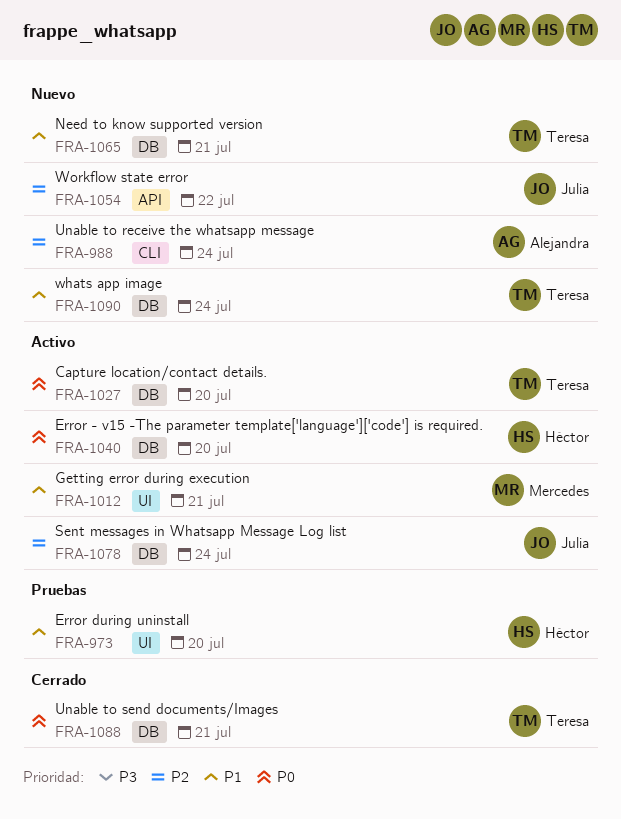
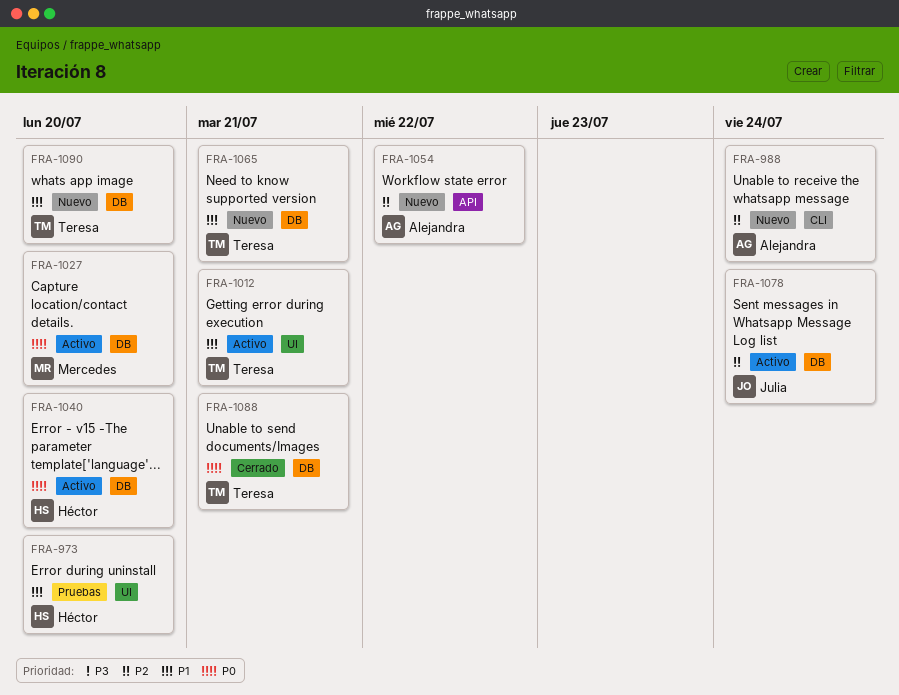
FRA-1012, owner: Mercedes -> Teresa
FRA-1027, owner: Teresa -> Mercedes
FRA-1054, owner: Julia -> Alejandra
FRA-1090, due: Jul 24 -> Jul 20

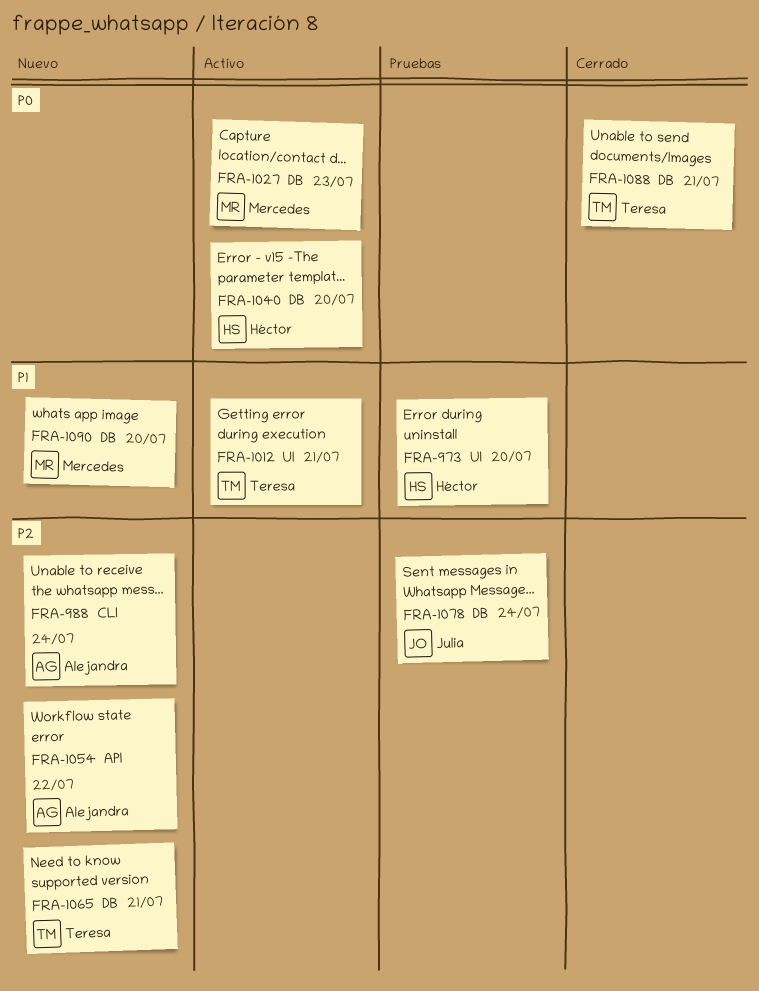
FRA-1027, due: Jul 20 -> Jul 23
FRA-1065, priority: P1 -> P2
FRA-1078, status: Activo -> Pruebas
FRA-1090, owner: Teresa -> Mercedes

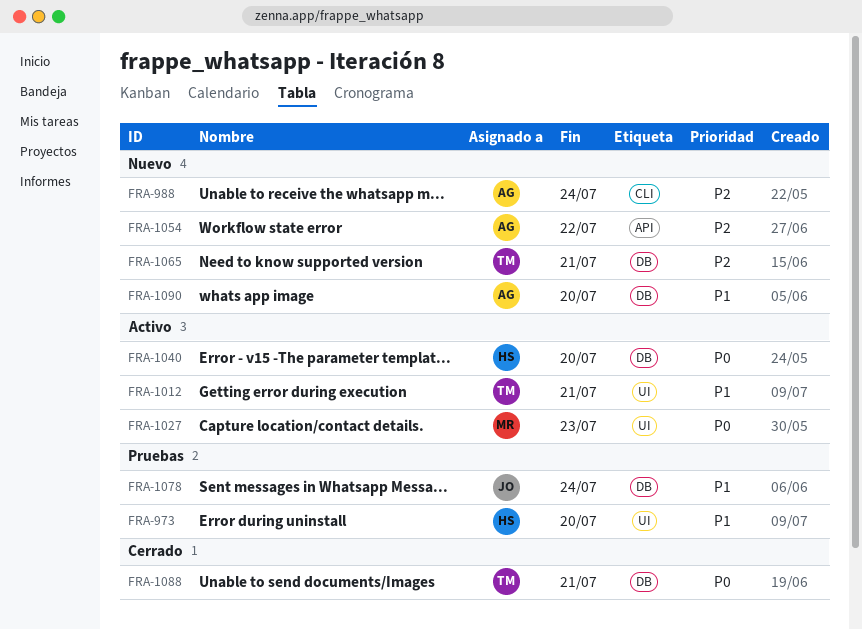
FRA-1027, label: DB -> UI
FRA-1078, priority: P2 -> P1
FRA-1090, owner: Mercedes -> Alejandra

